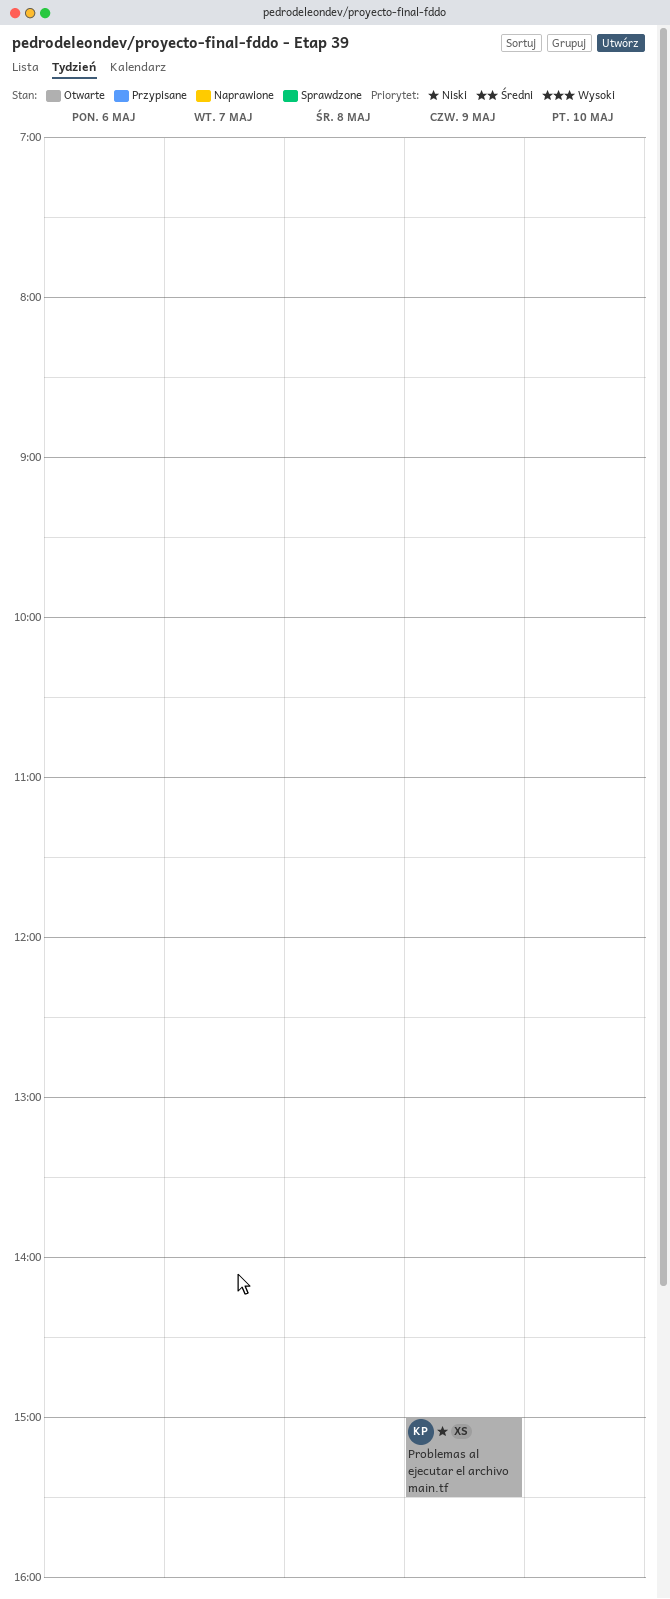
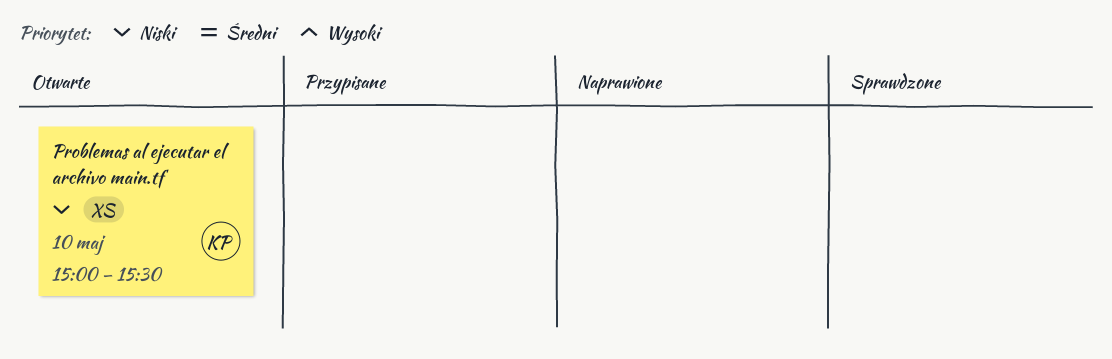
Problemas al ejecutar el archivo main.tf, day: May 9 -> May 10

